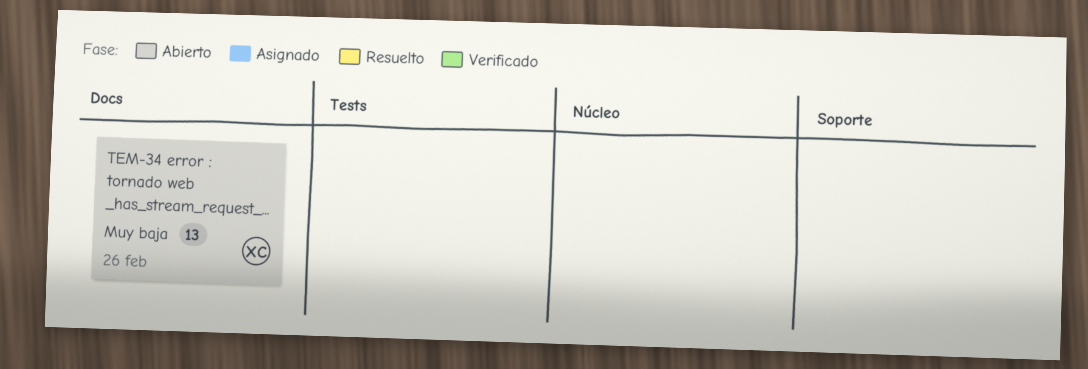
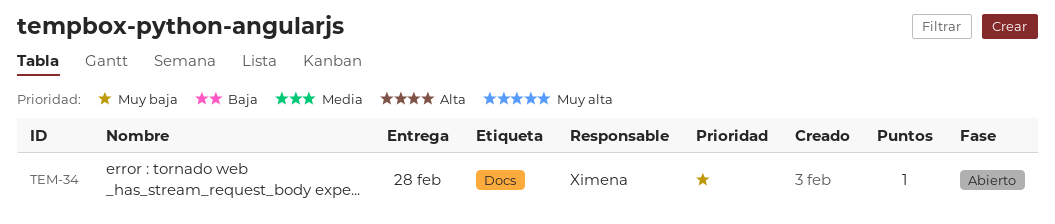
TEM-34, estimate: 13 -> 1
TEM-34, due: Feb 26 -> Feb 28

